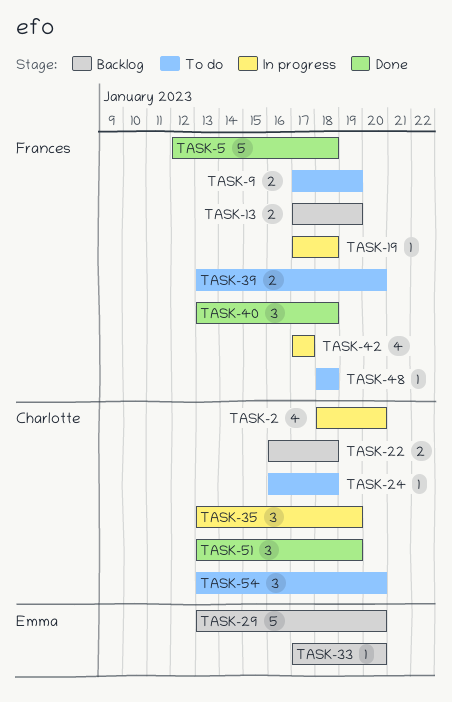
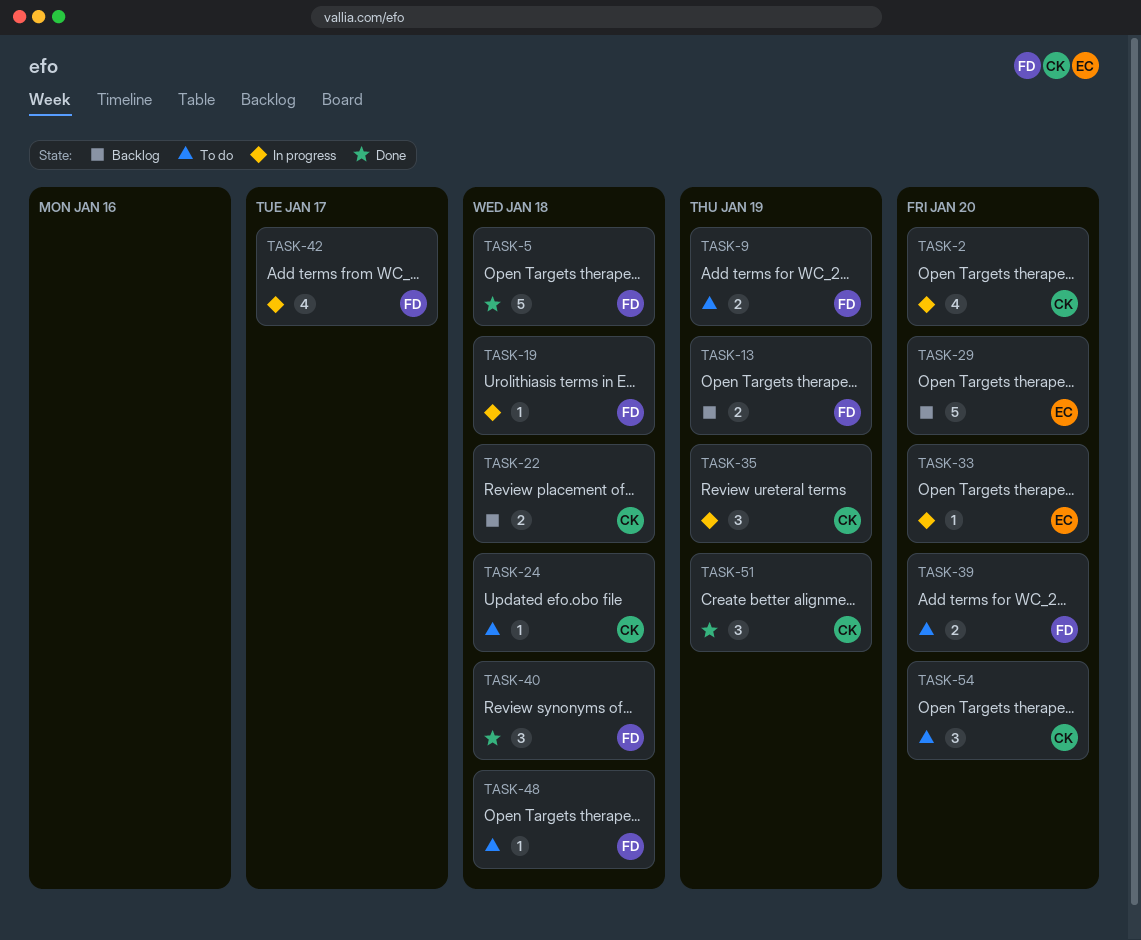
TASK-33, status: Backlog -> In progress

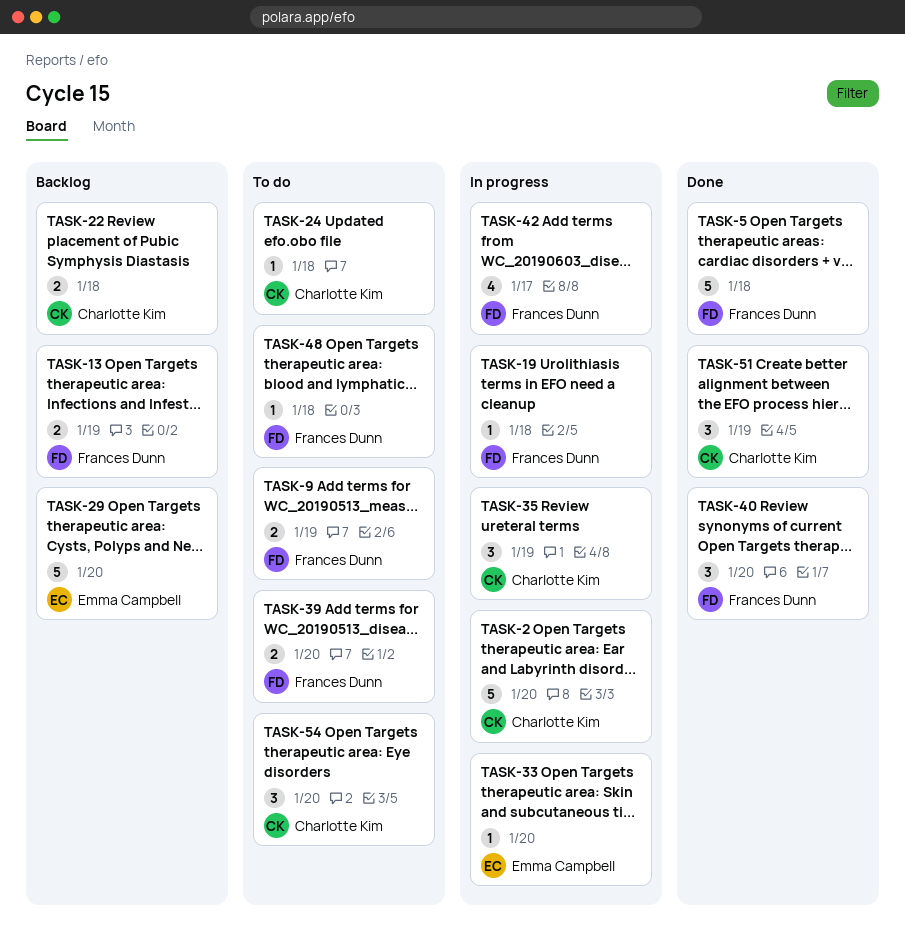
TASK-2, estimate: 4 -> 5
TASK-40, due: Jan 18 -> Jan 20

